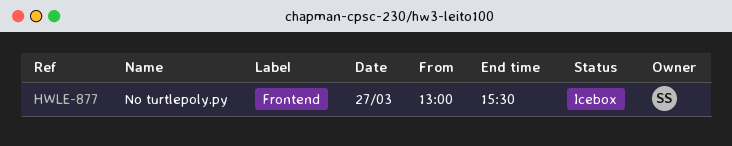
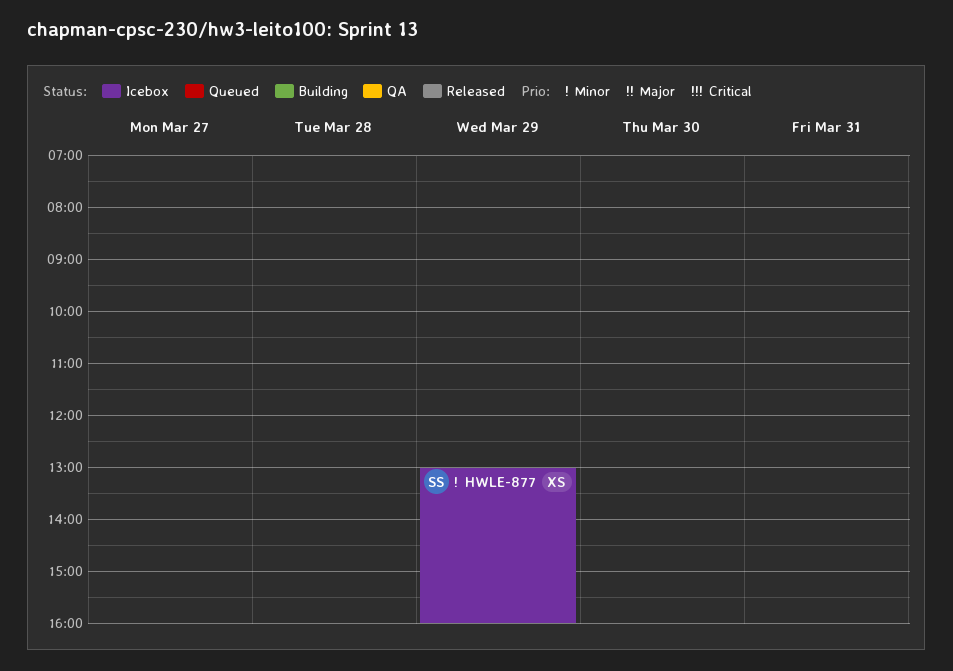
HWLE-877, day: Mar 27 -> Mar 29
HWLE-877, ends: 15:30 -> 16:00

